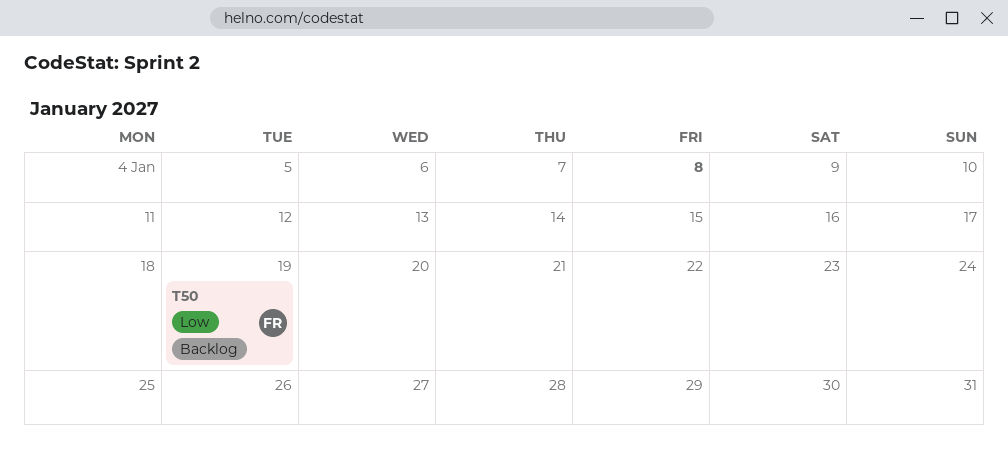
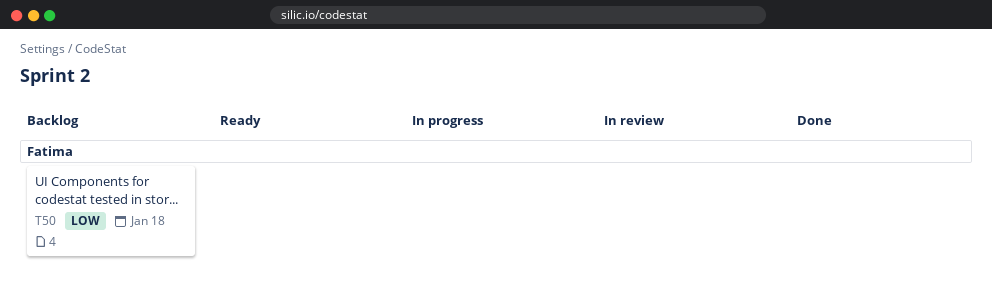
T50, due: Jan 19 -> Jan 18

